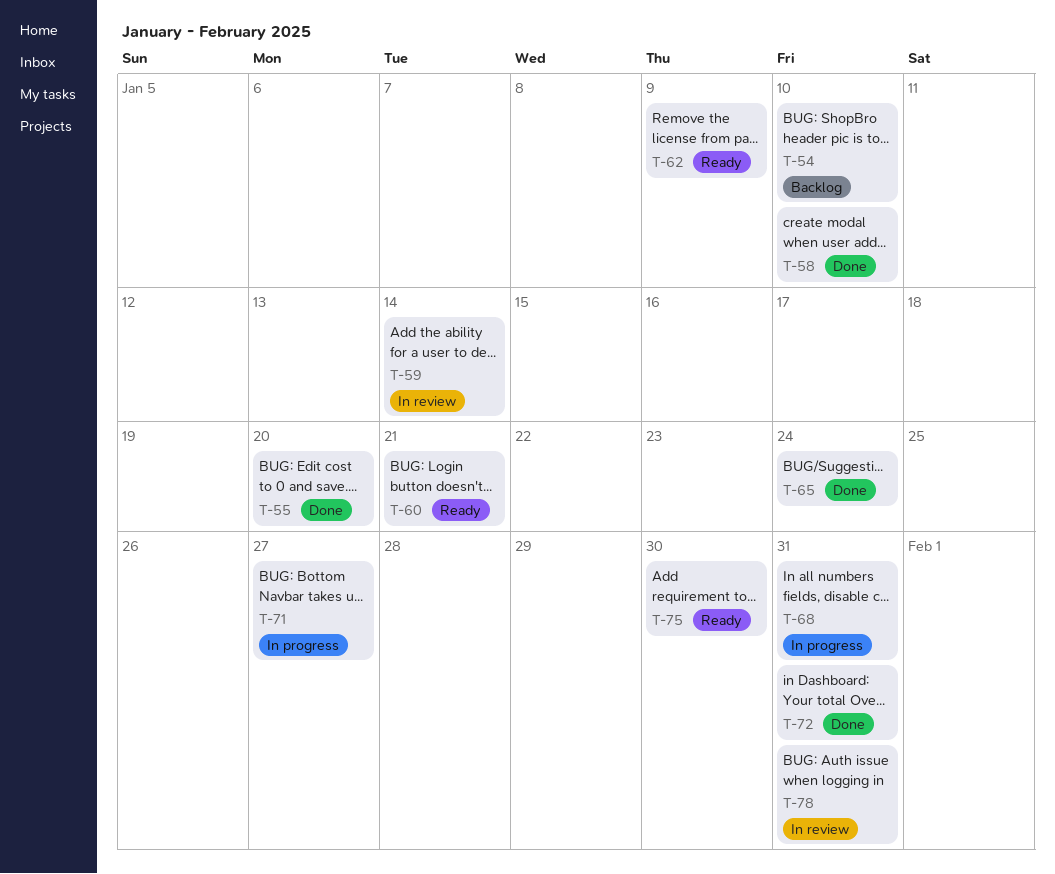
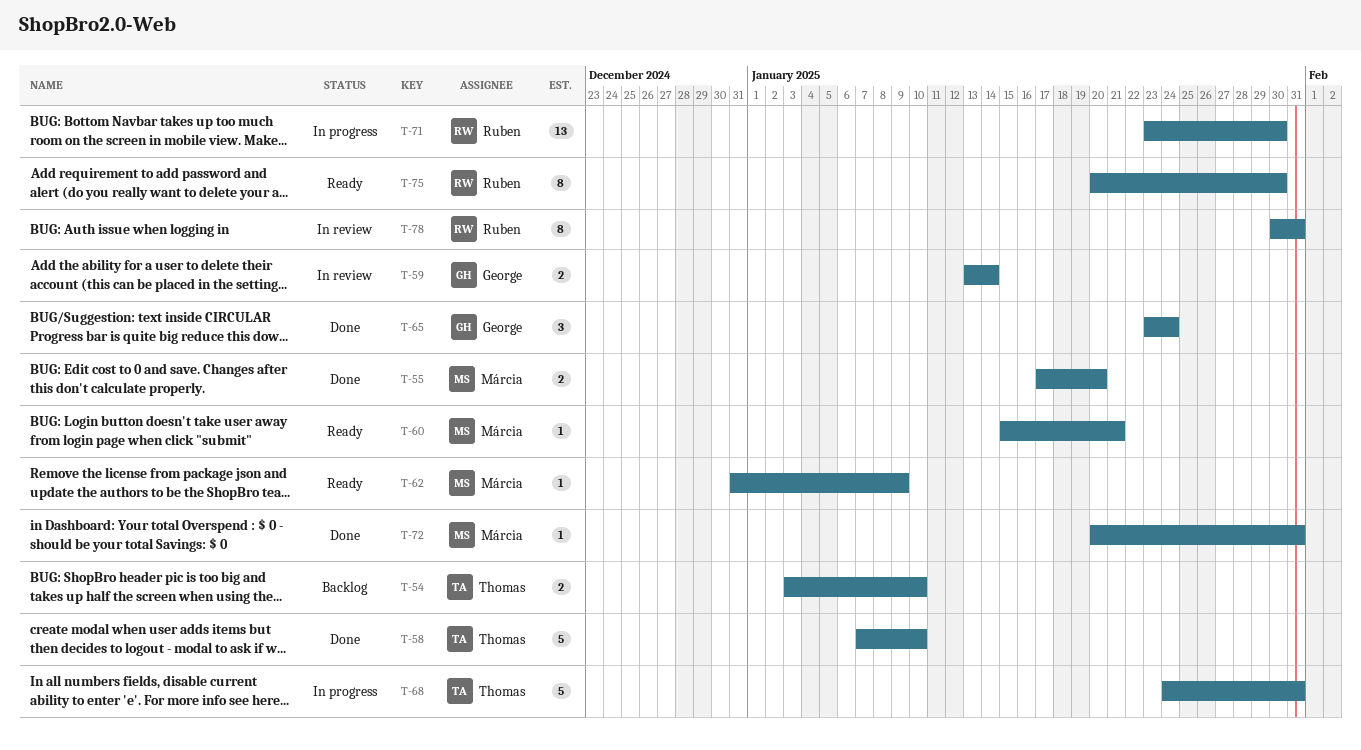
T-71, due: Jan 27 -> Jan 30

